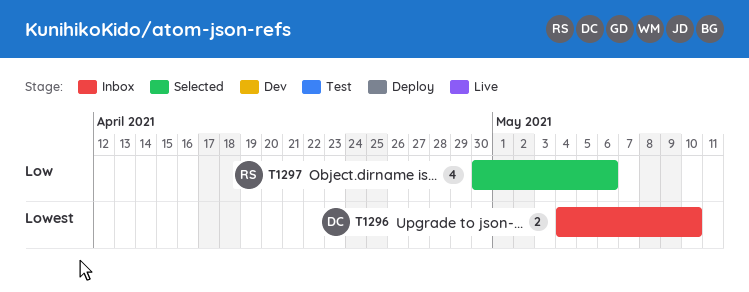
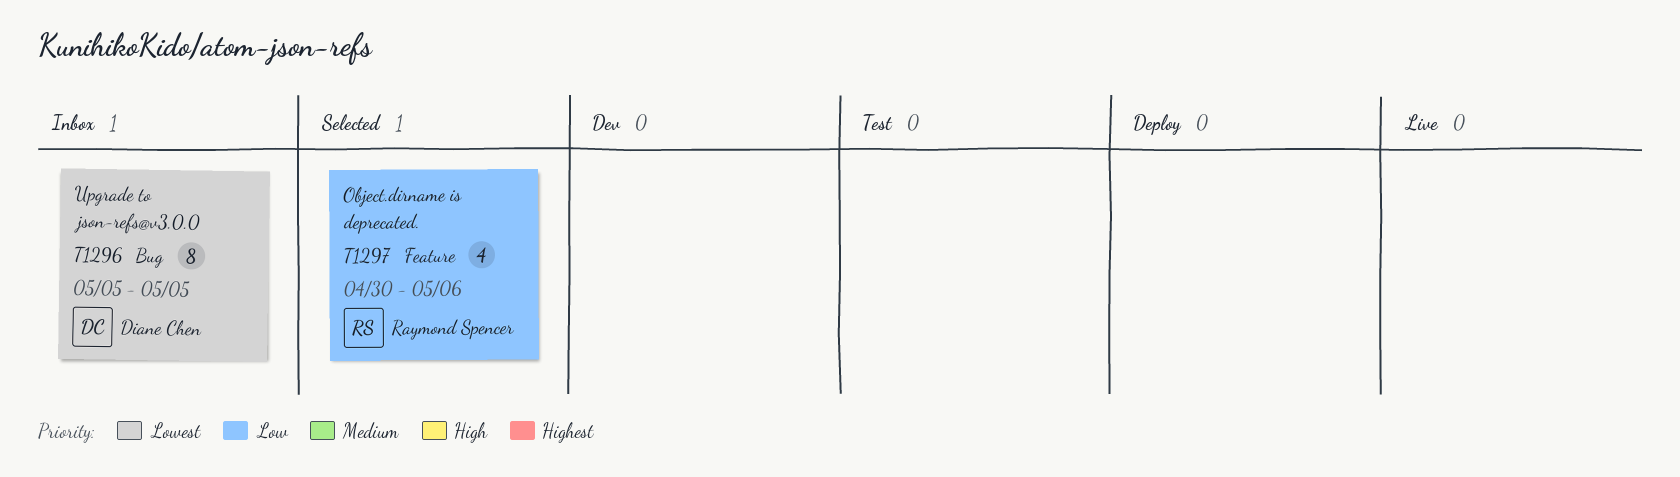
T1296, estimate: 2 -> 8
T1296, start: May 4 -> May 5
T1296, due: May 10 -> May 5

